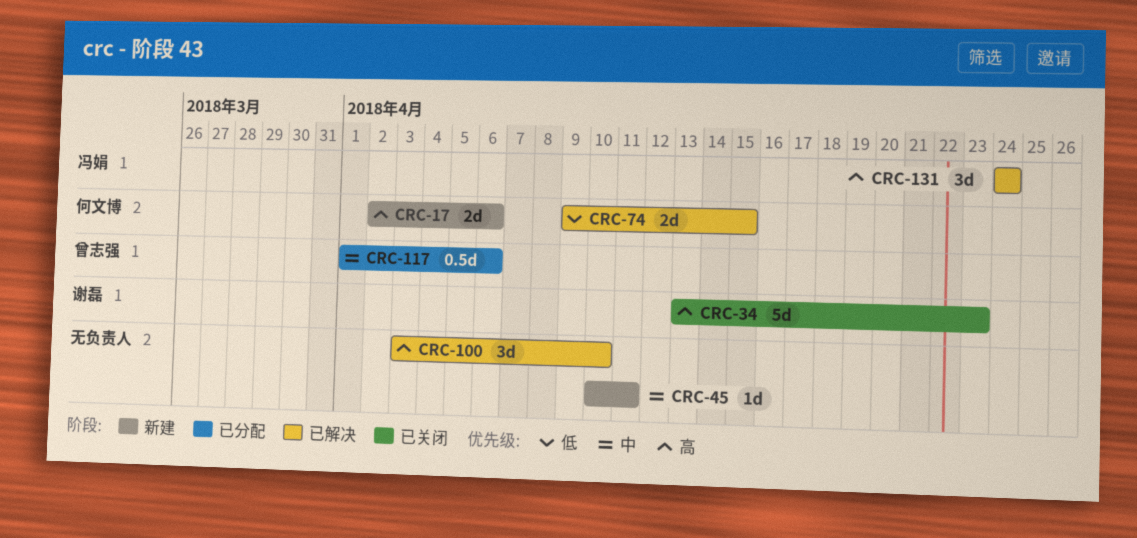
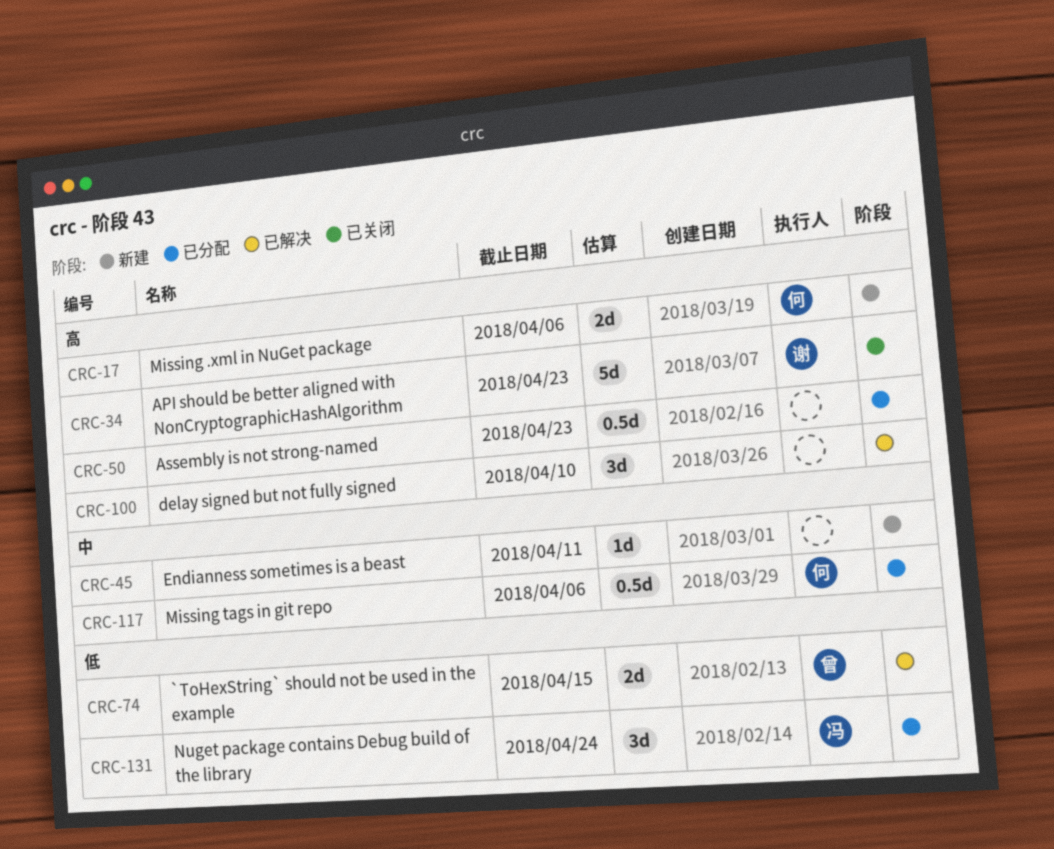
CRC-50: none -> present
CRC-74, owner: 何文博 -> 曾志强
CRC-117, owner: 曾志强 -> 何文博
CRC-131, status: 已解决 -> 已分配
CRC-131, priority: 高 -> 低

